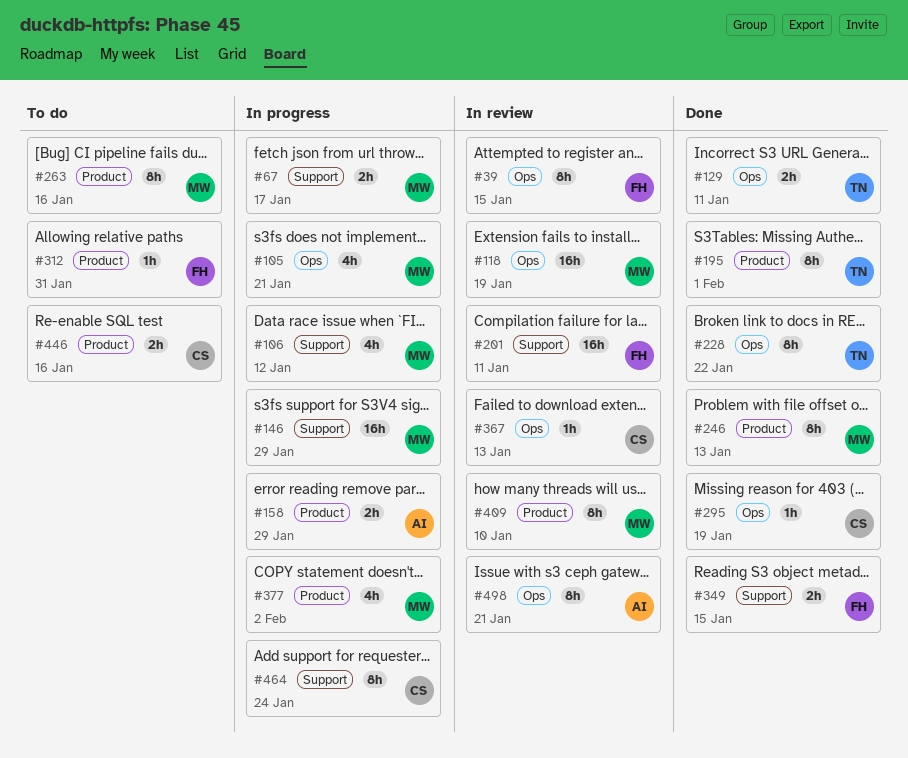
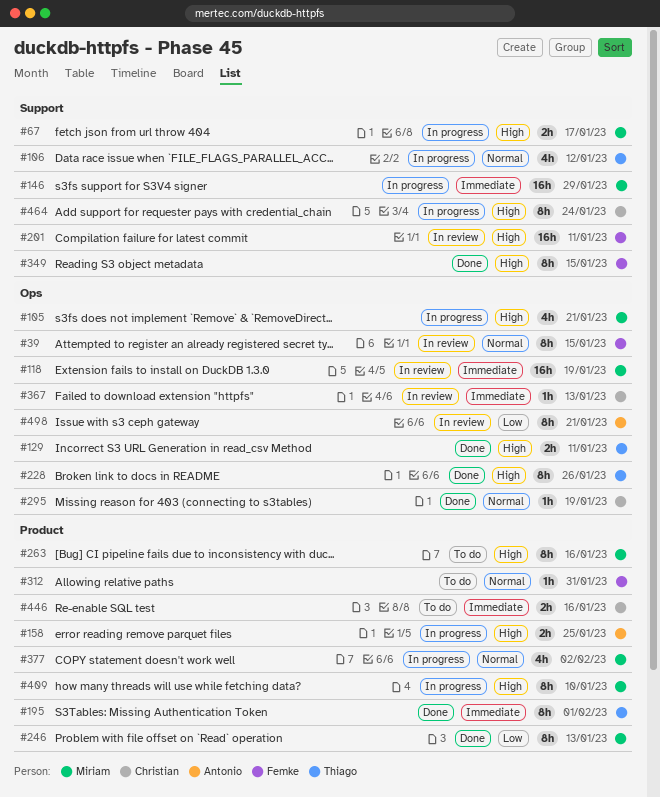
#106, owner: Miriam -> Thiago
#158, due: Jan 29 -> Jan 25
#228, due: Jan 22 -> Jan 26
#349, estimate: 2h -> 8h
#409, status: In review -> In progress

